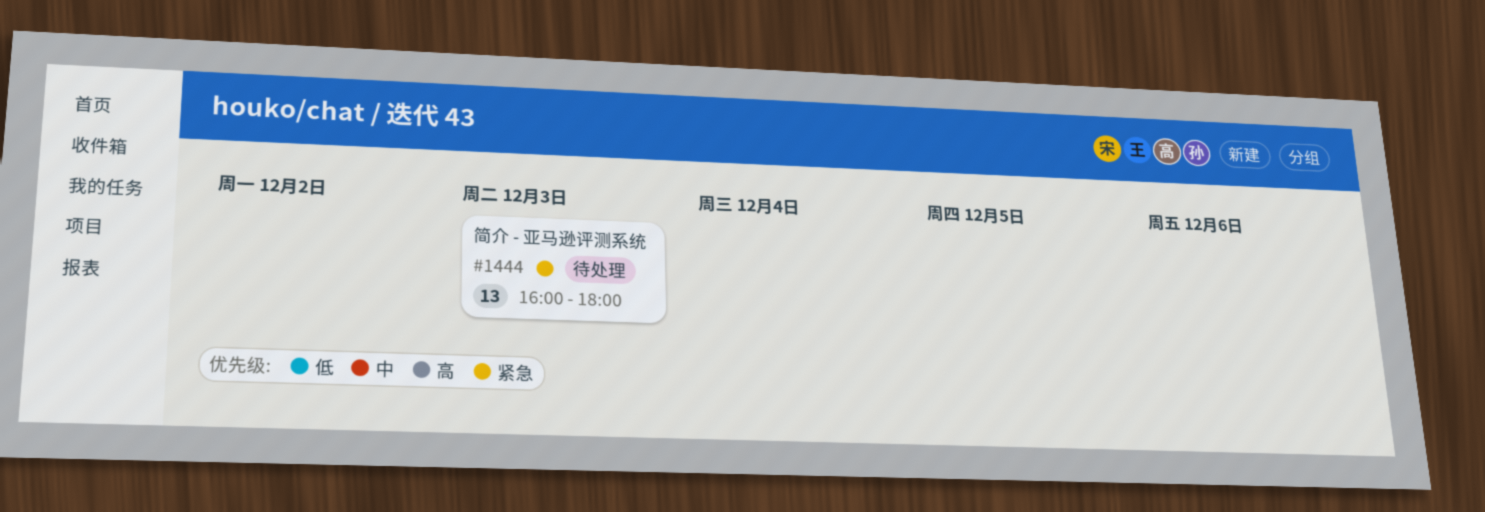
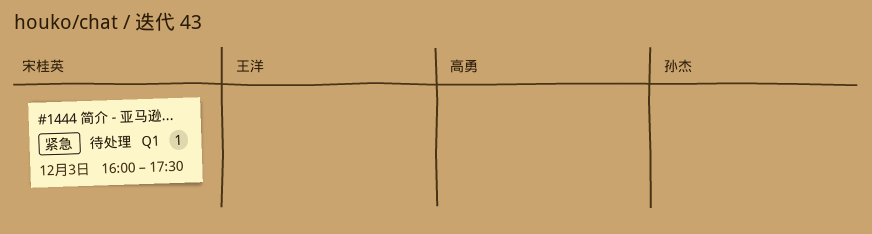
#1444, estimate: 13 -> 1
#1444, ends: 18:00 -> 17:30

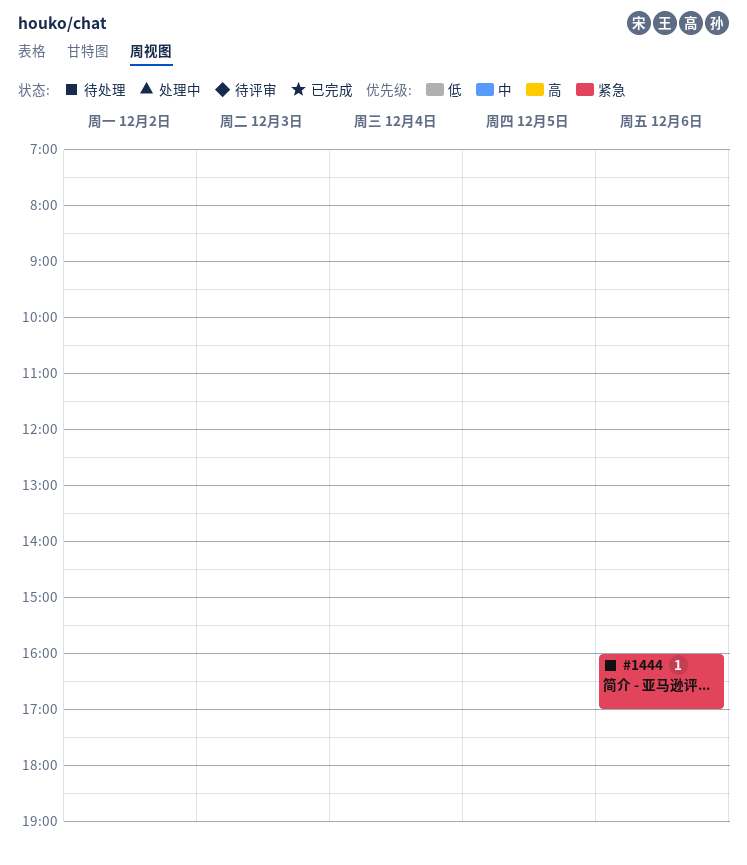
#1444, day: Dec 3 -> Dec 6
#1444, ends: 17:30 -> 17:00

